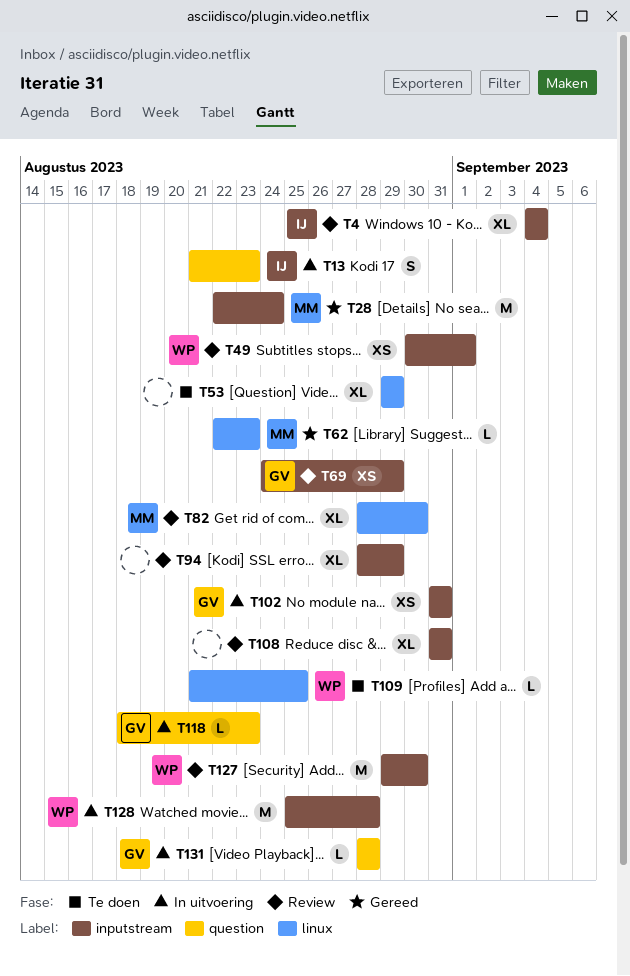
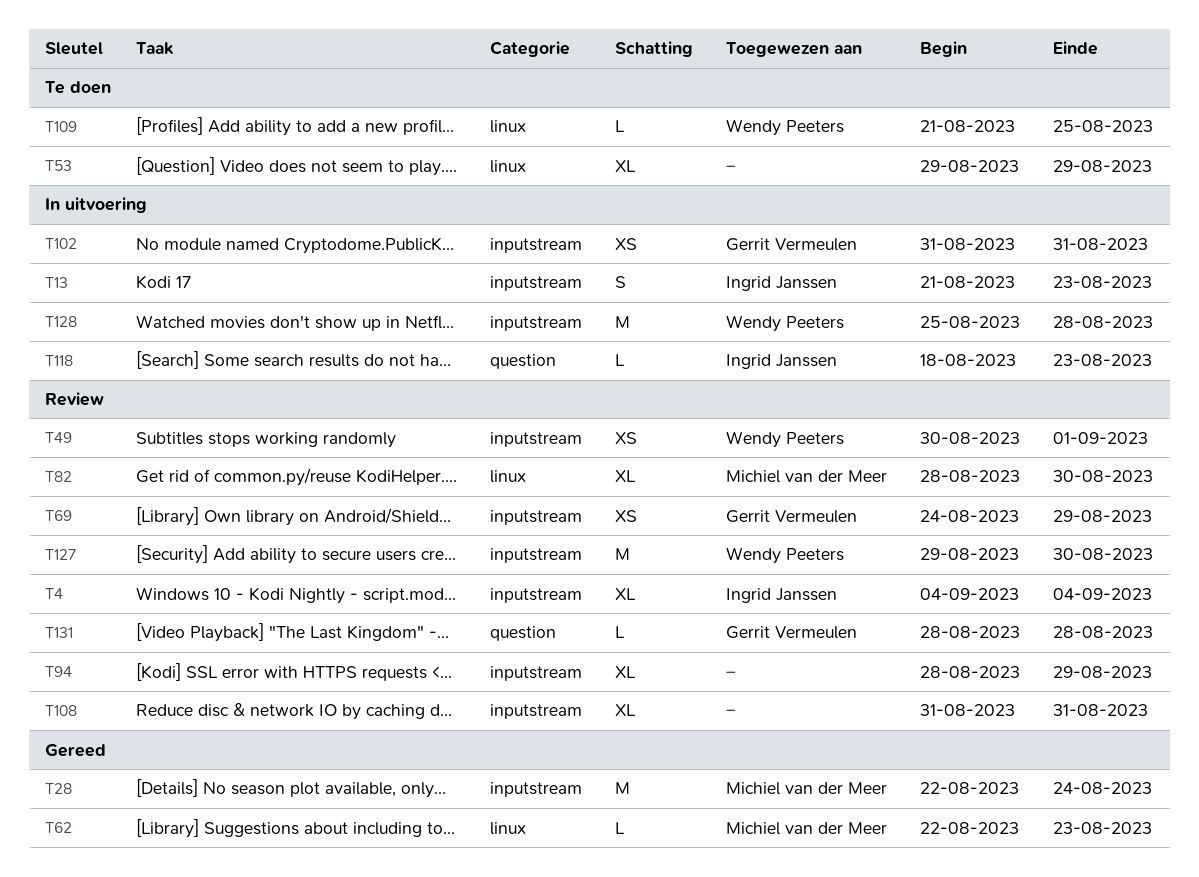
T13, label: question -> inputstream
T118, owner: Gerrit Vermeulen -> Ingrid Janssen
T131, status: In uitvoering -> Review

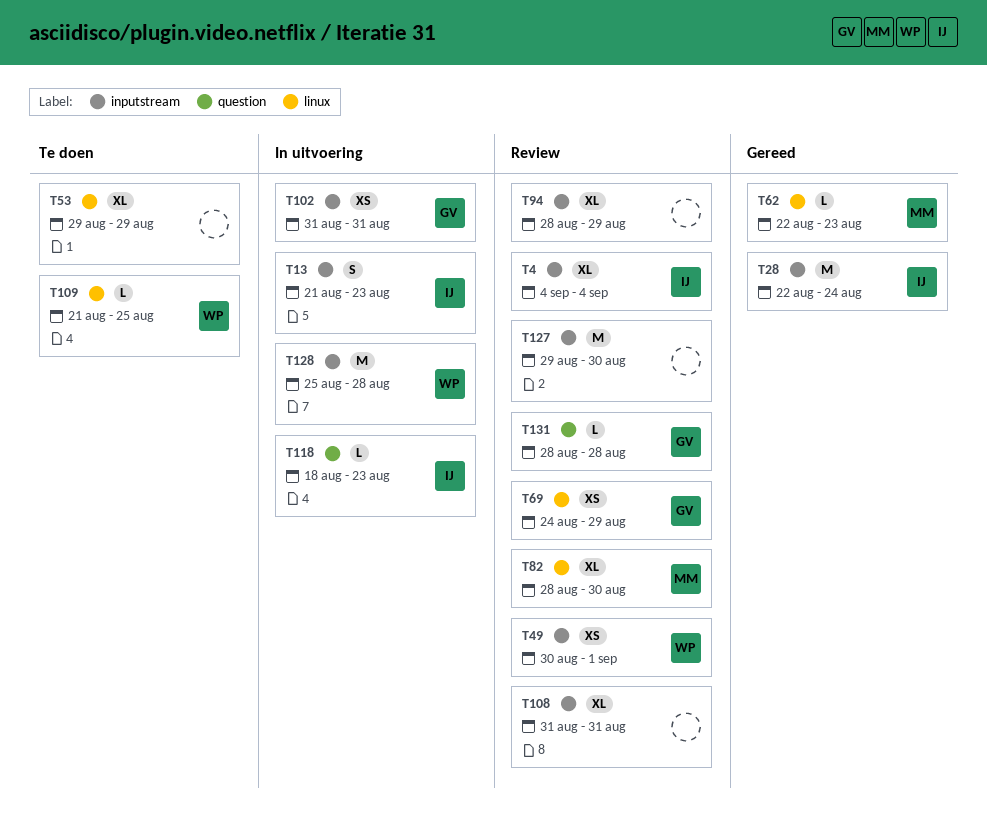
T28, owner: Michiel van der Meer -> Ingrid Janssen
T69, label: inputstream -> linux
T127, owner: Wendy Peeters -> none

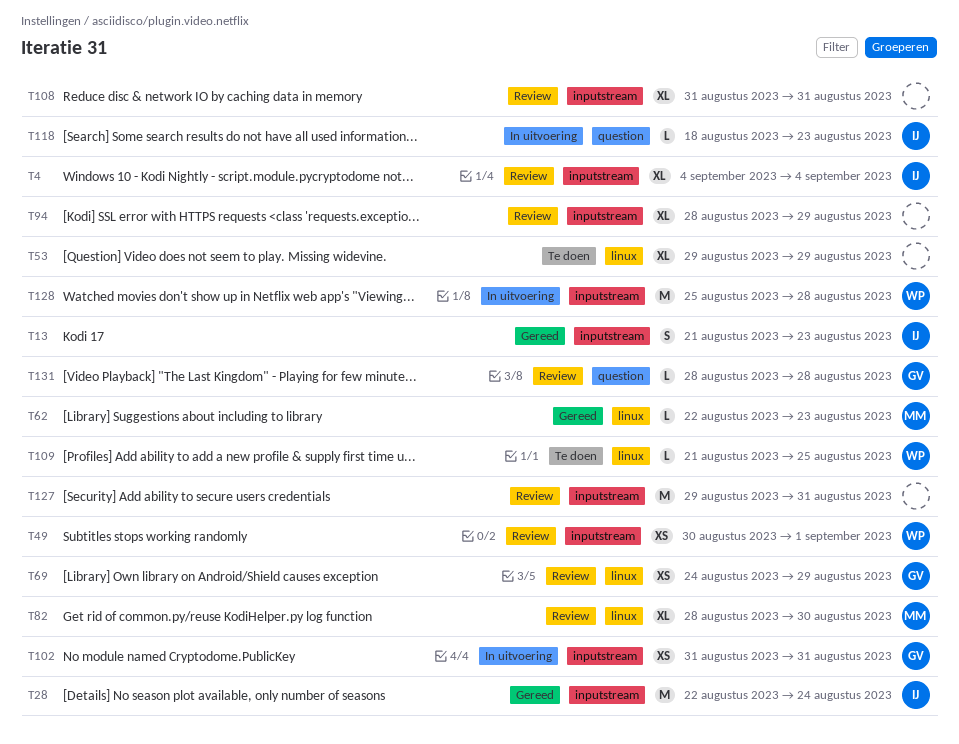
T13, status: In uitvoering -> Gereed
T127, due: Aug 30 -> Aug 31

